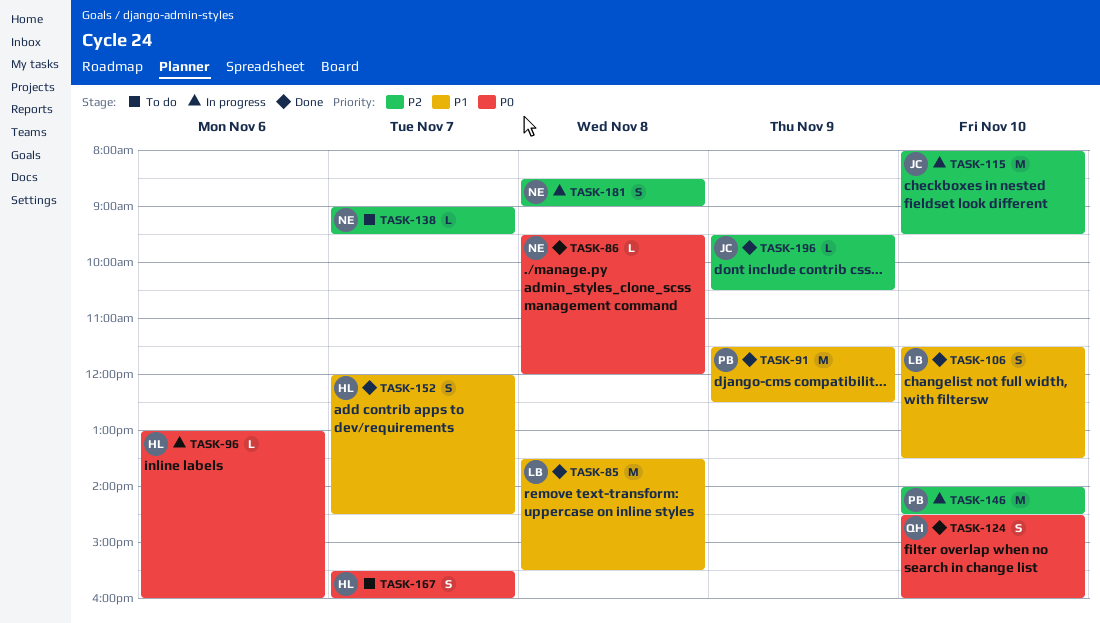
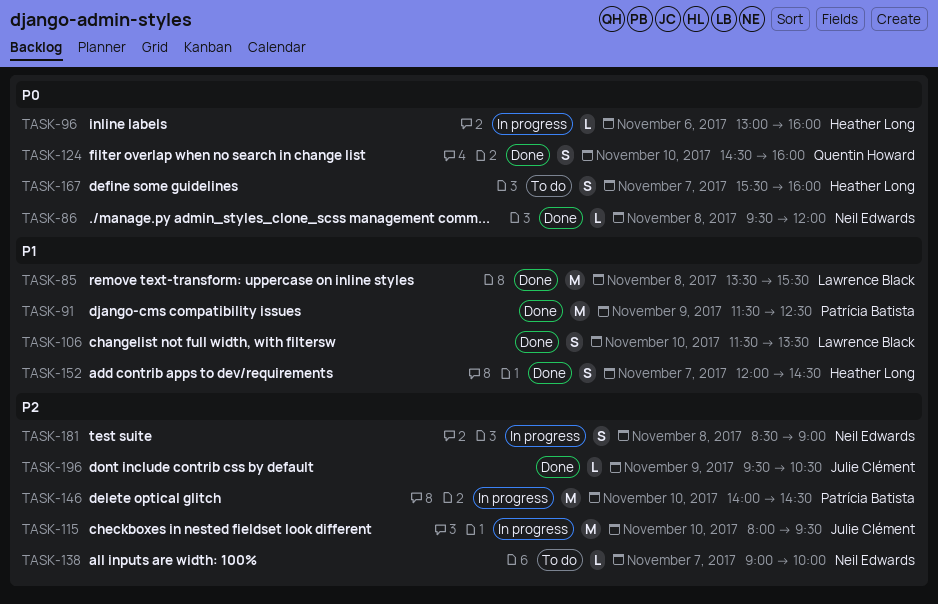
TASK-138, ends: 09:30 -> 10:00

